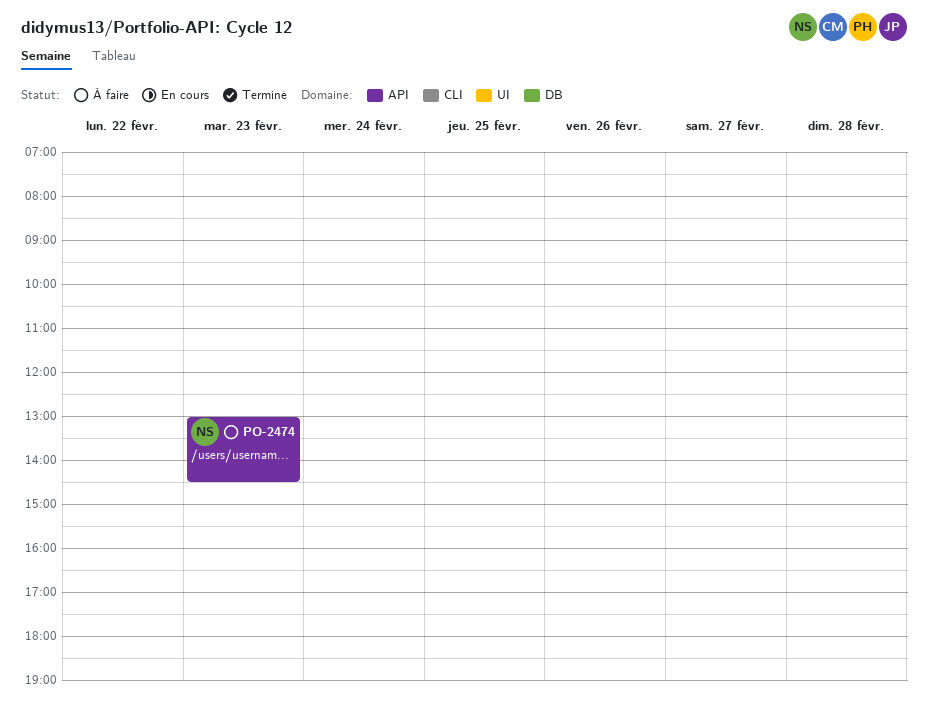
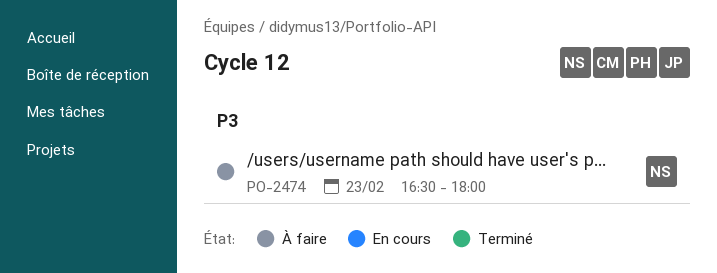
PO-2474, begins: 13:00 -> 16:30
PO-2474, ends: 14:30 -> 18:00

